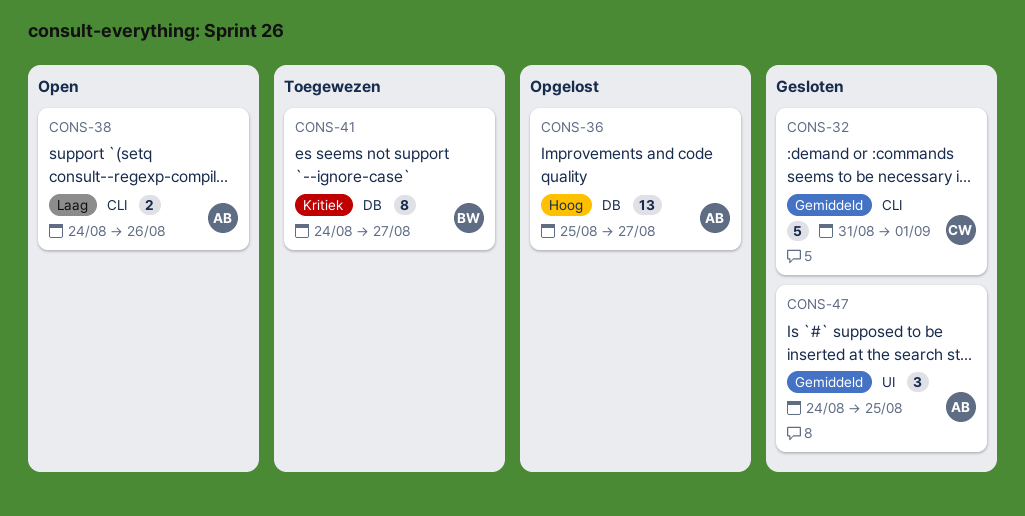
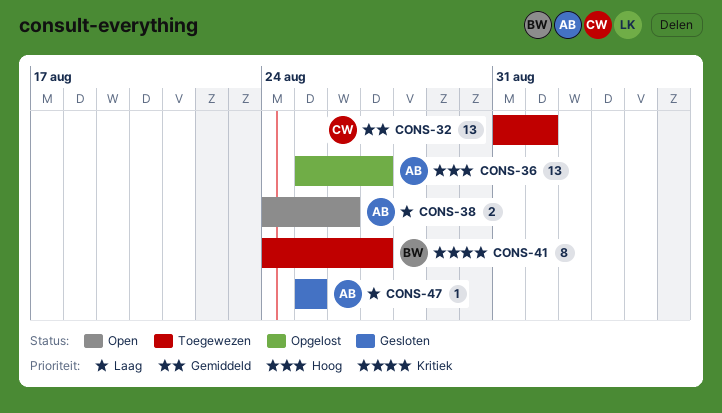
CONS-32, status: Gesloten -> Toegewezen
CONS-32, estimate: 5 -> 13
CONS-47, priority: Gemiddeld -> Laag
CONS-47, estimate: 3 -> 1
CONS-47, start: Aug 24 -> Aug 25

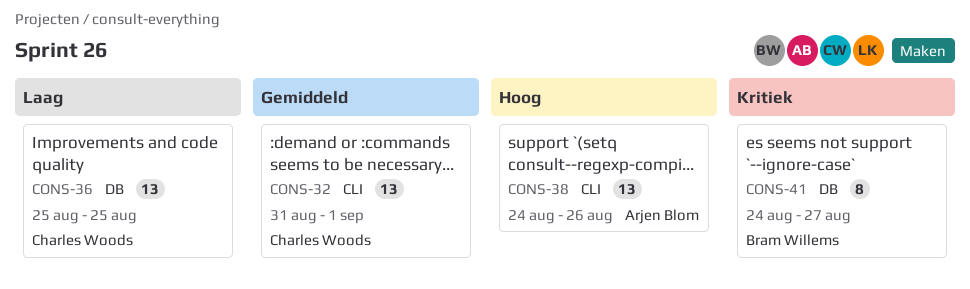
CONS-36, owner: Arjen Blom -> Charles Woods
CONS-36, priority: Hoog -> Laag
CONS-36, due: Aug 27 -> Aug 25
CONS-38, priority: Laag -> Hoog
CONS-38, estimate: 2 -> 13
CONS-47: present -> none

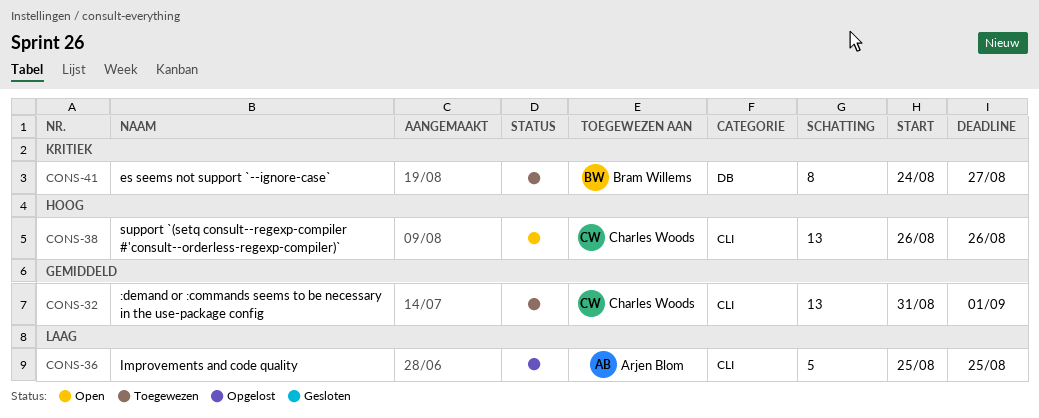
CONS-36, owner: Charles Woods -> Arjen Blom
CONS-36, label: DB -> CLI
CONS-36, estimate: 13 -> 5
CONS-38, owner: Arjen Blom -> Charles Woods
CONS-38, start: Aug 24 -> Aug 26

